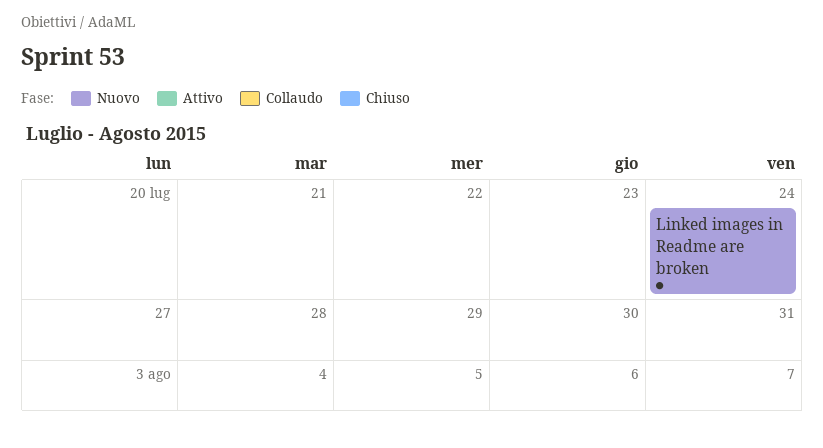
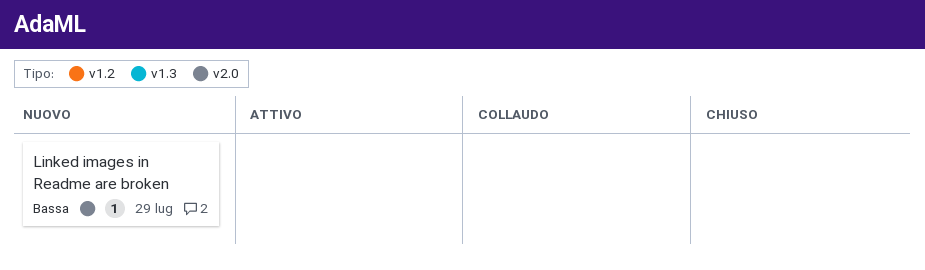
Linked images in Readme are broken, due: Jul 24 -> Jul 29

